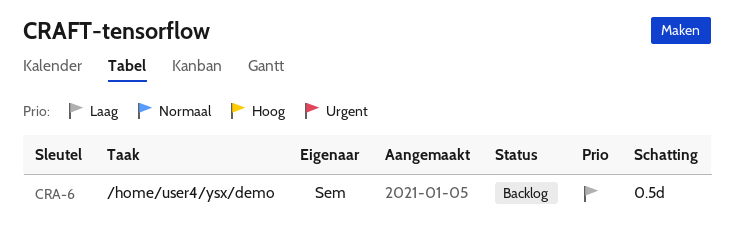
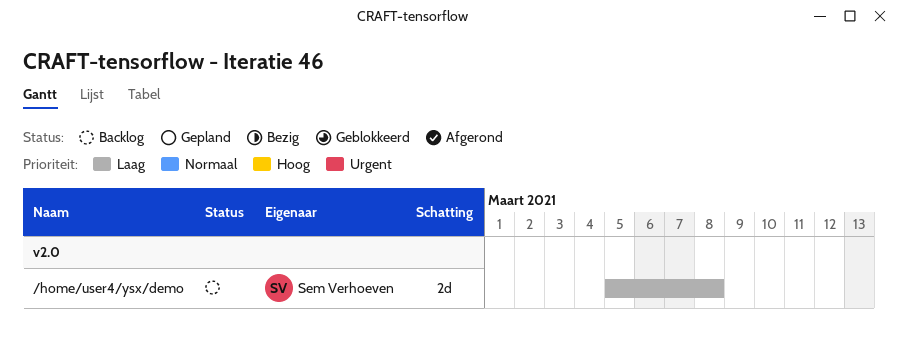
/home/user4/ysx/demo, estimate: 0.5d -> 2d

